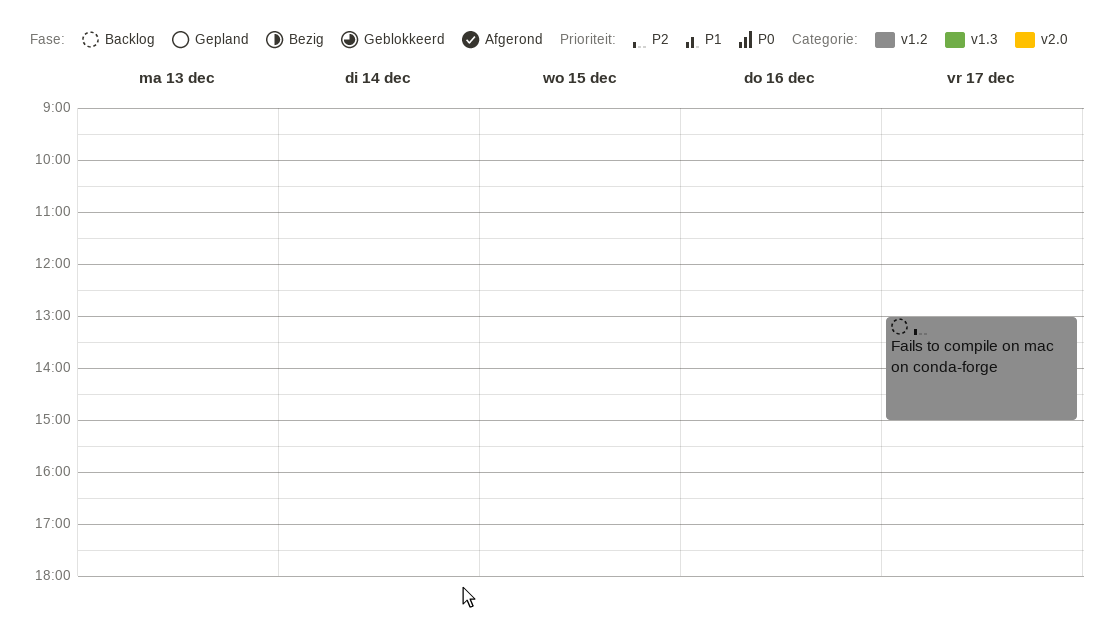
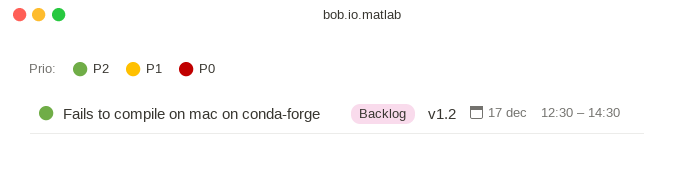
Fails to compile on mac on conda-forge, begins: 13:00 -> 12:30
Fails to compile on mac on conda-forge, ends: 15:00 -> 14:30

